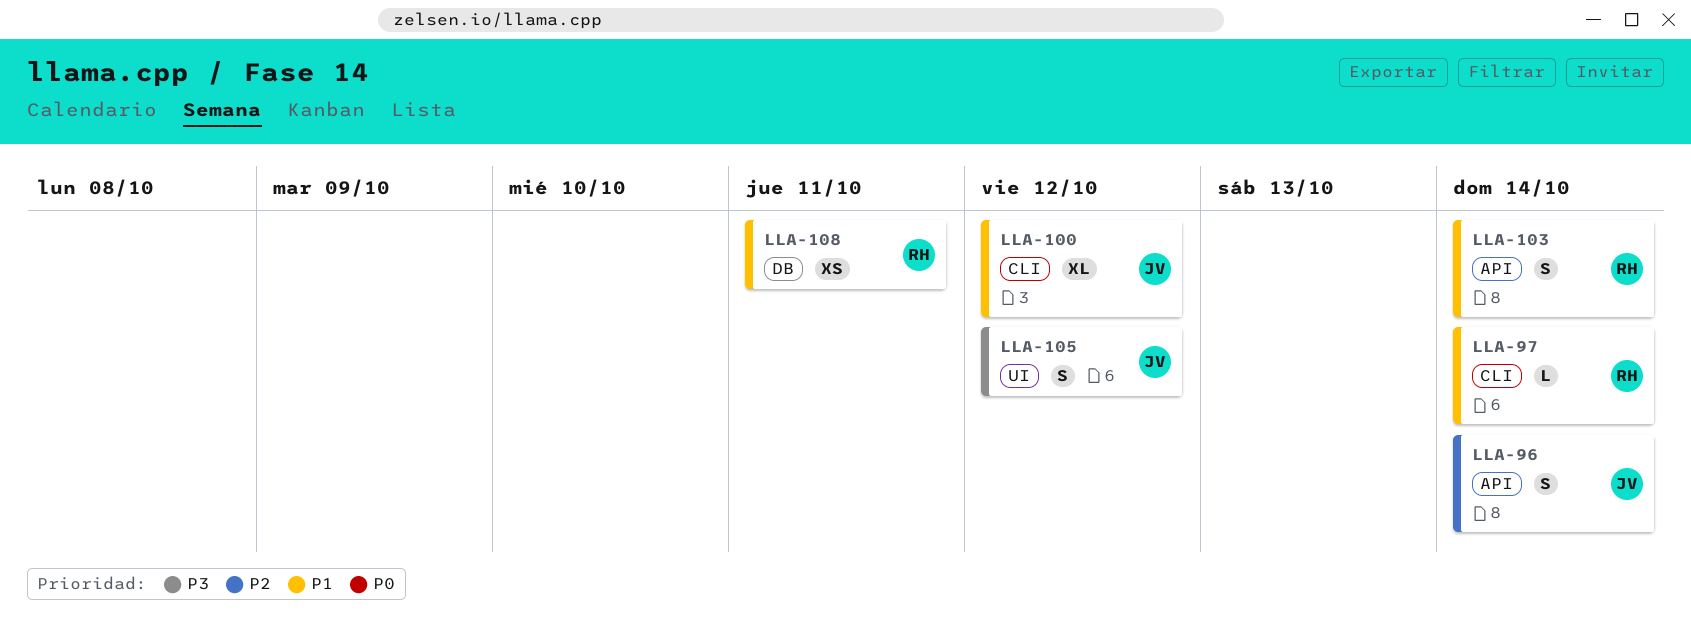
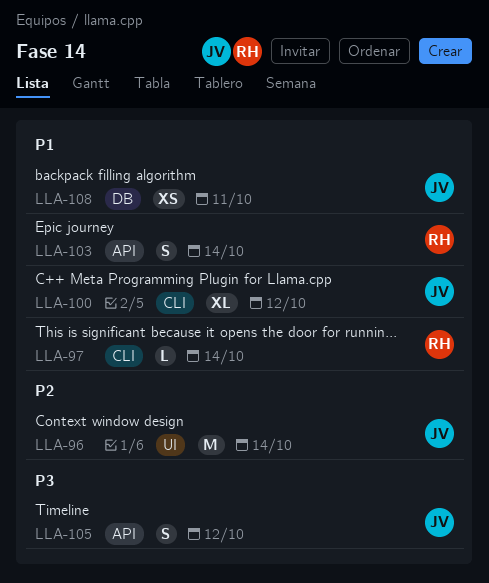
LLA-96, label: API -> UI
LLA-96, estimate: S -> M
LLA-105, label: UI -> API
LLA-108, owner: RH -> JV

